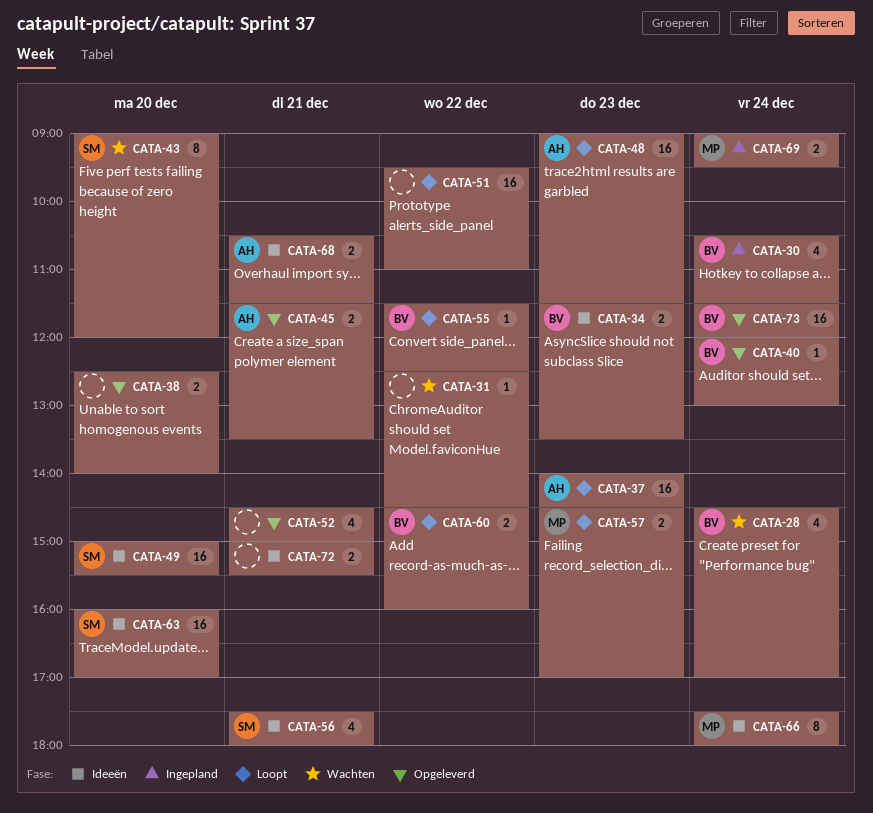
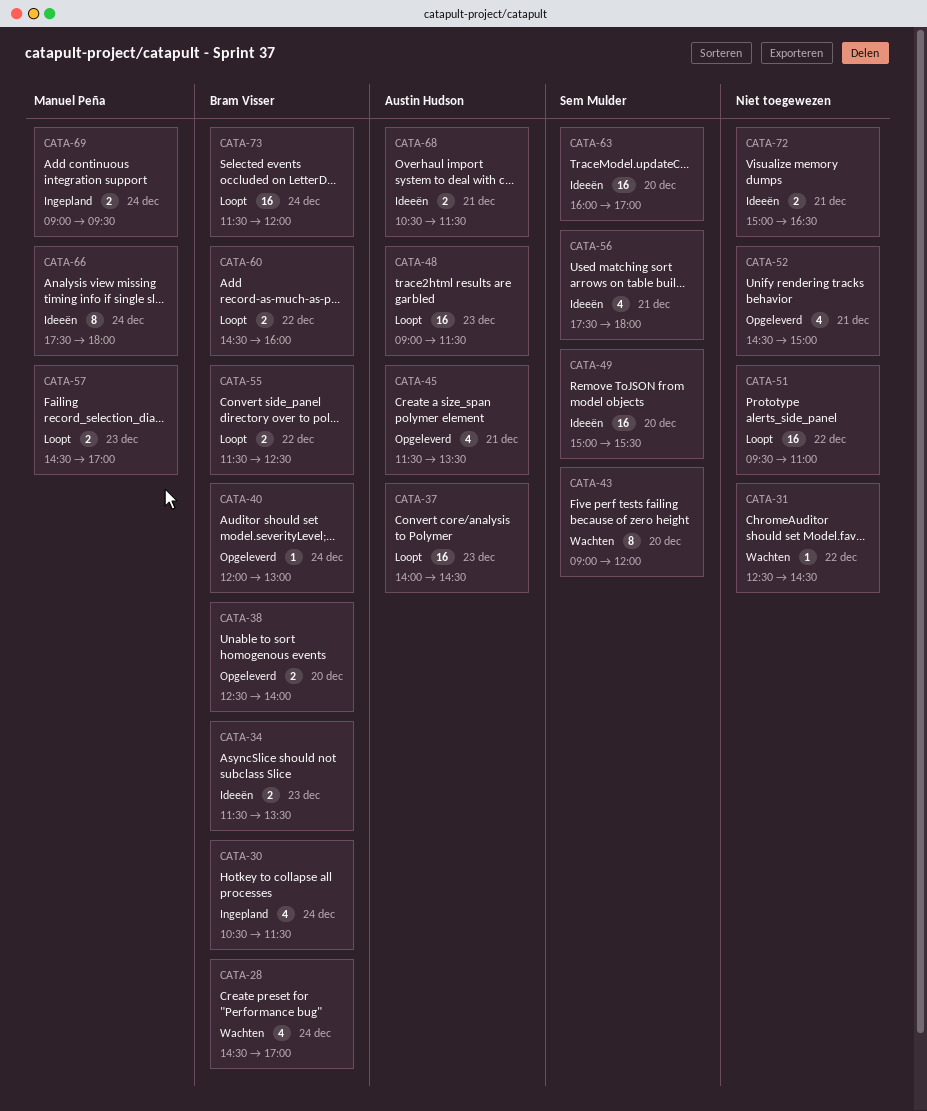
CATA-38, owner: none -> Bram Visser
CATA-45, estimate: 2 -> 4
CATA-55, estimate: 1 -> 2
CATA-72, ends: 15:30 -> 16:30
CATA-73, status: Opgeleverd -> Loopt

